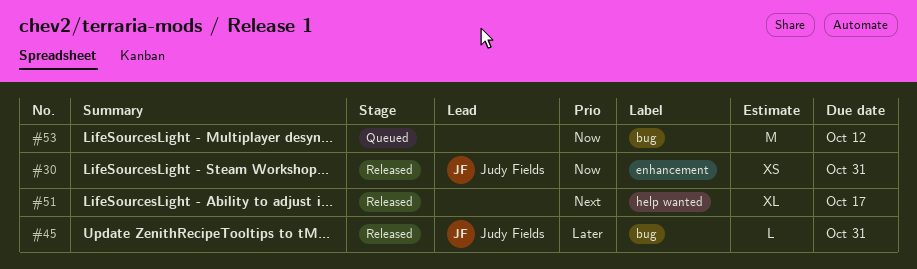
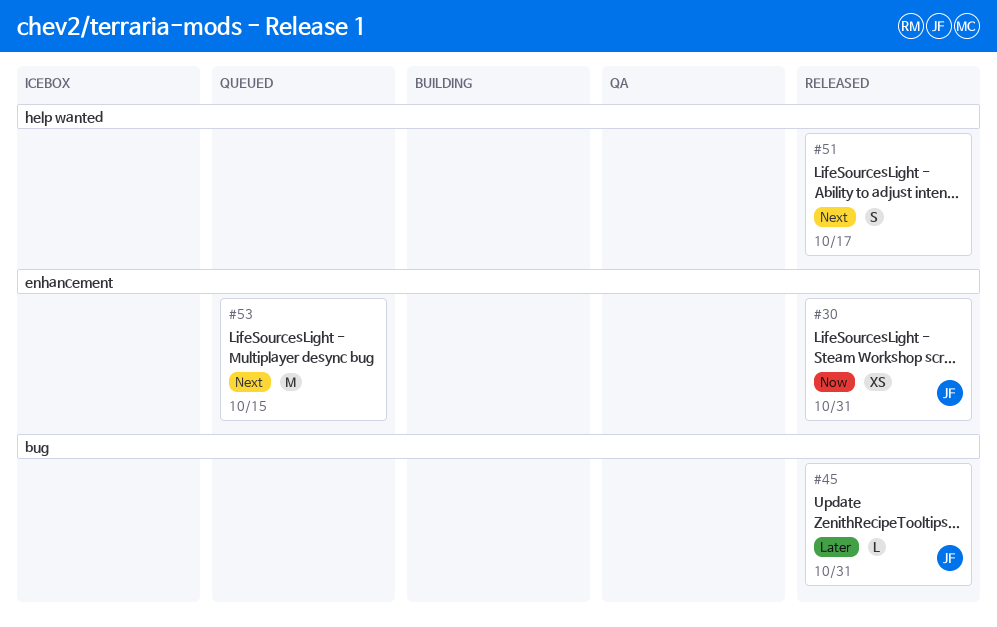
#51, estimate: XL -> S
#53, priority: Now -> Next
#53, label: bug -> enhancement
#53, due: Oct 12 -> Oct 15

